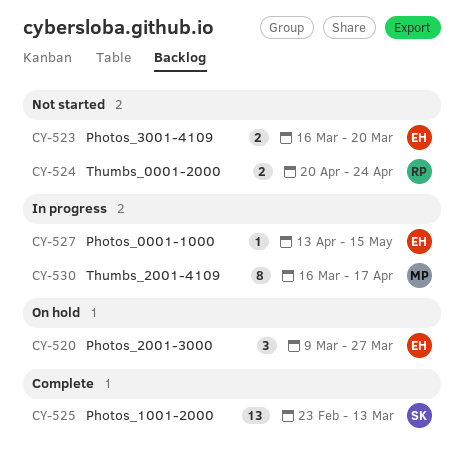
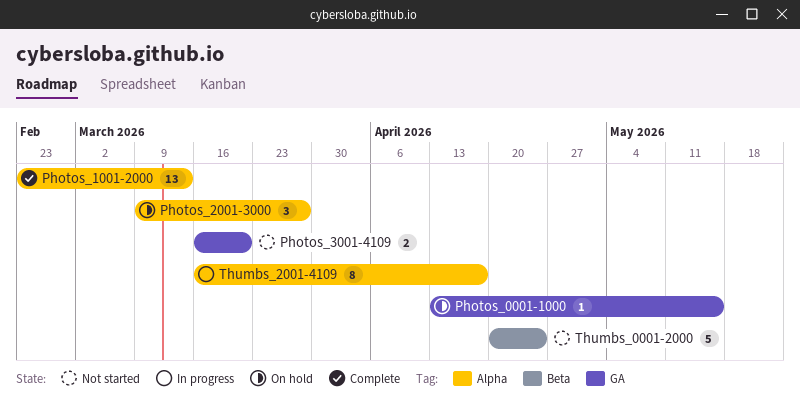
Photos_0001-1000, status: In progress -> On hold
Thumbs_0001-2000, estimate: 2 -> 5

